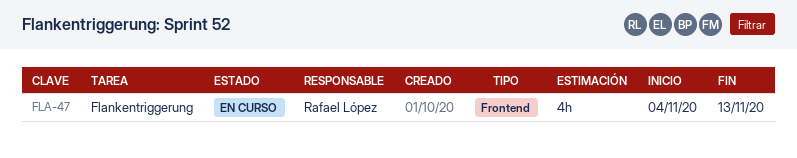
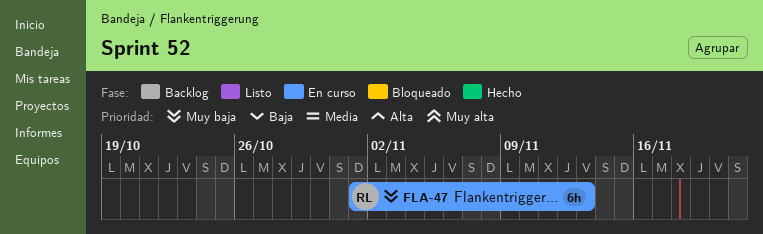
FLA-47, estimate: 4h -> 6h
FLA-47, start: Nov 4 -> Nov 1

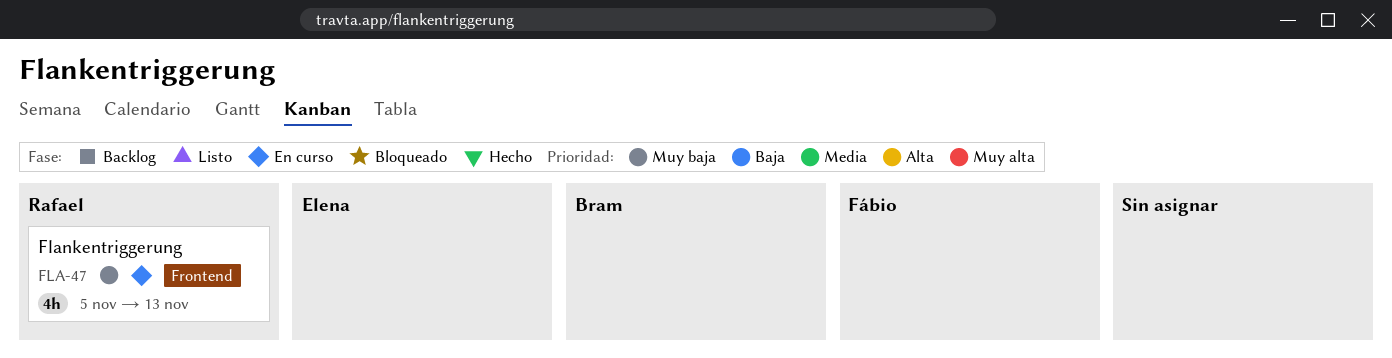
FLA-47, estimate: 6h -> 4h
FLA-47, start: Nov 1 -> Nov 5

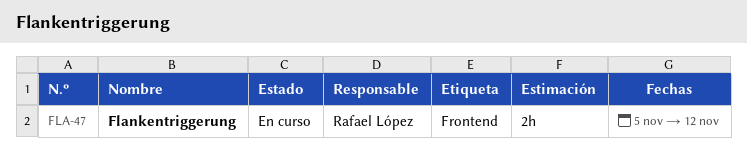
FLA-47, estimate: 4h -> 2h
FLA-47, due: Nov 13 -> Nov 12

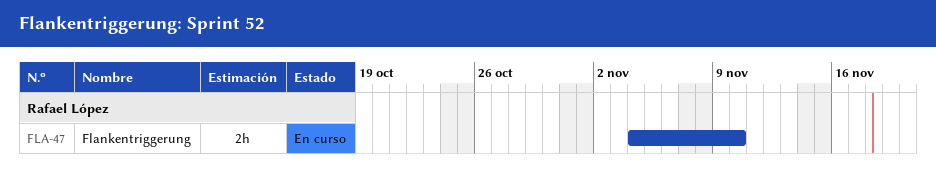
FLA-47, start: Nov 5 -> Nov 4
FLA-47, due: Nov 12 -> Nov 10

